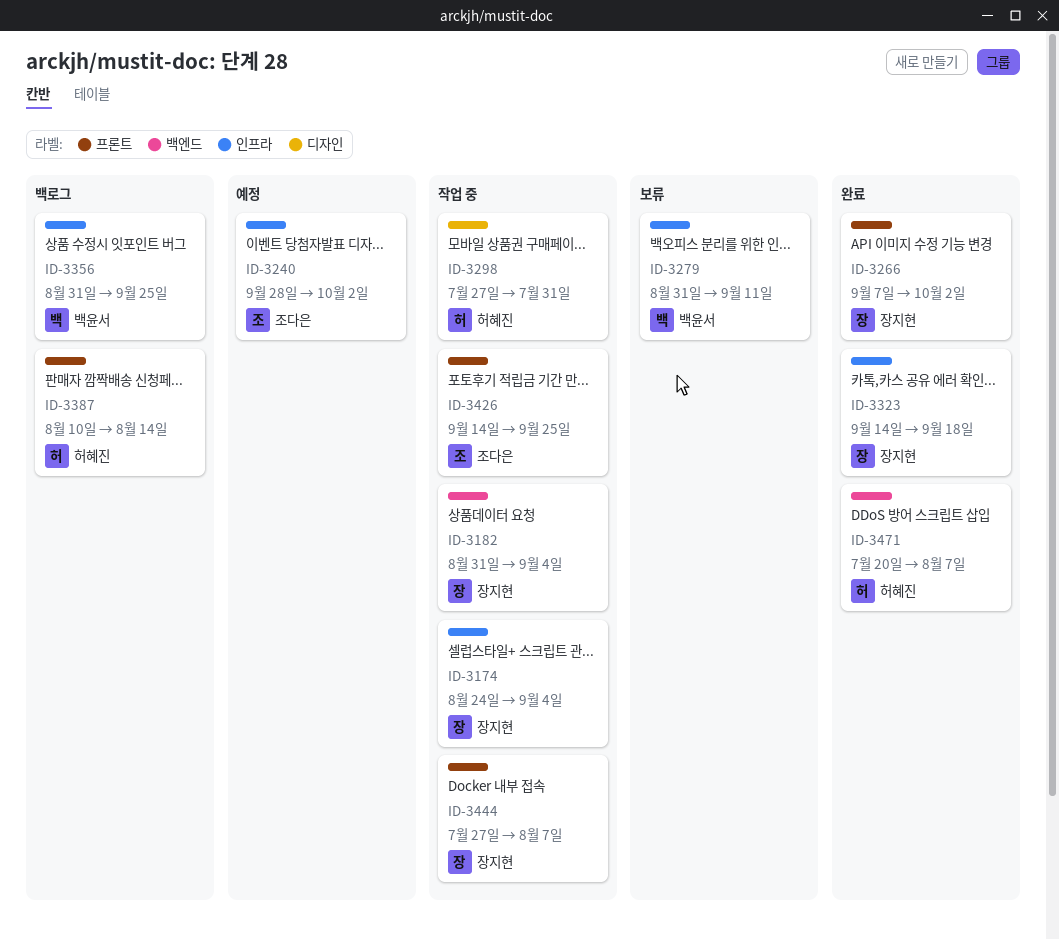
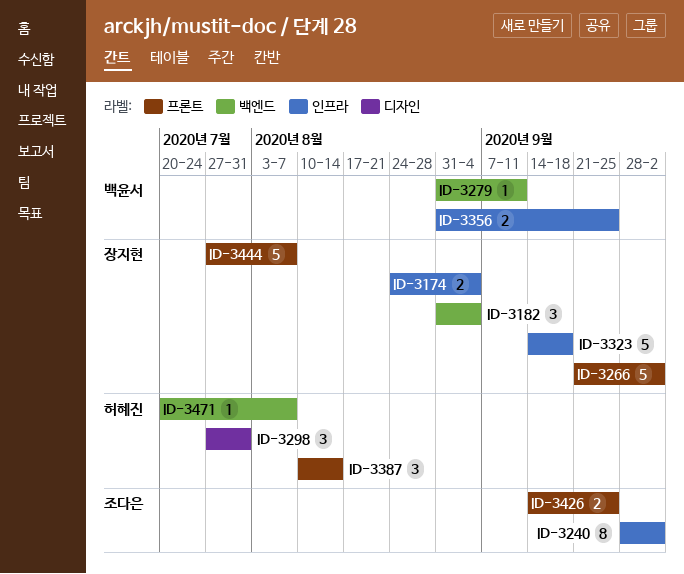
ID-3266, start: Sep 7 -> Sep 21
ID-3279, label: 인프라 -> 백엔드

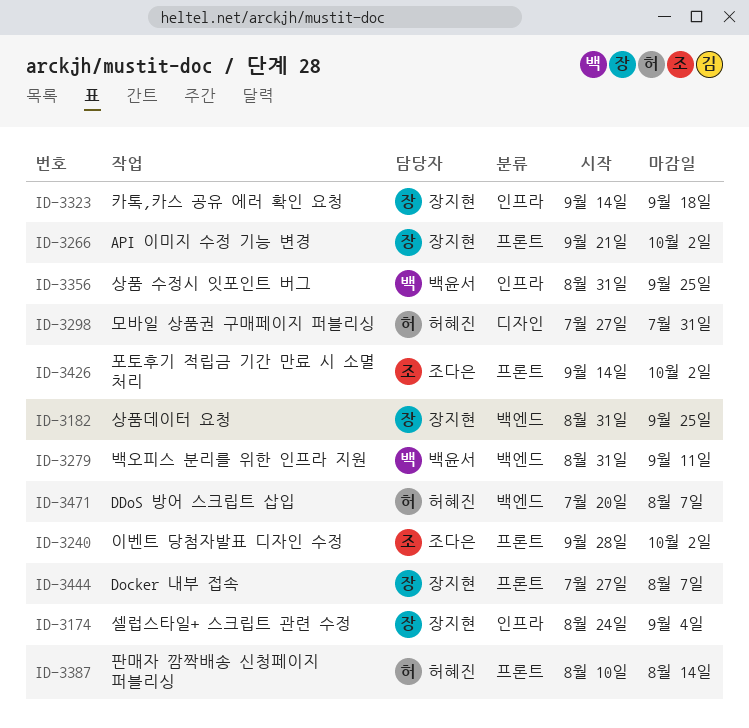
ID-3182, due: Sep 4 -> Sep 25
ID-3240, label: 인프라 -> 프론트
ID-3426, due: Sep 25 -> Oct 2

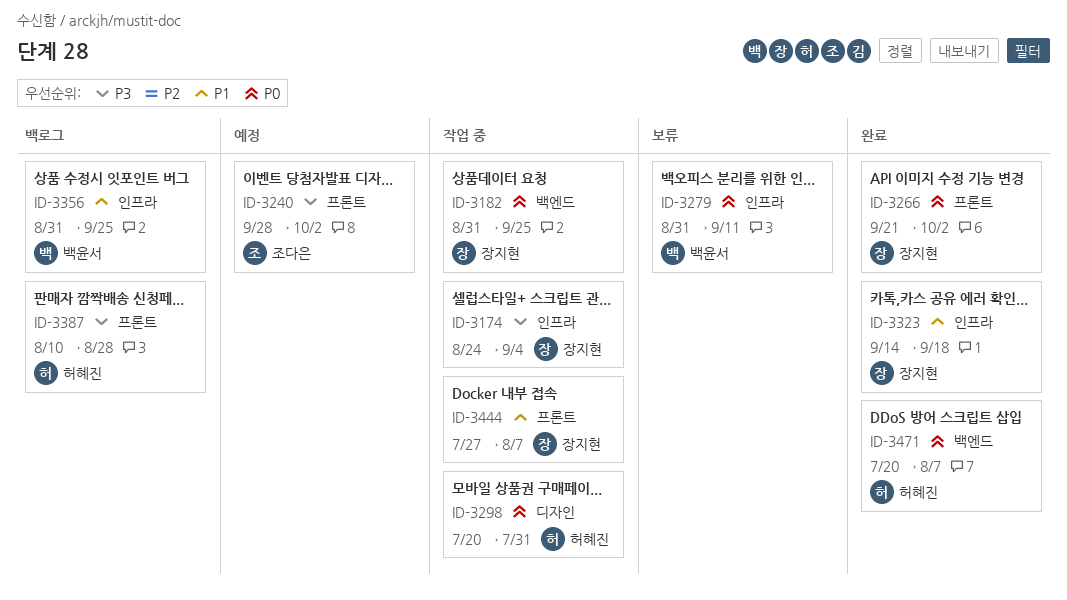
ID-3279, label: 백엔드 -> 인프라
ID-3298, start: Jul 27 -> Jul 20
ID-3387, due: Aug 14 -> Aug 28
ID-3426: present -> none

